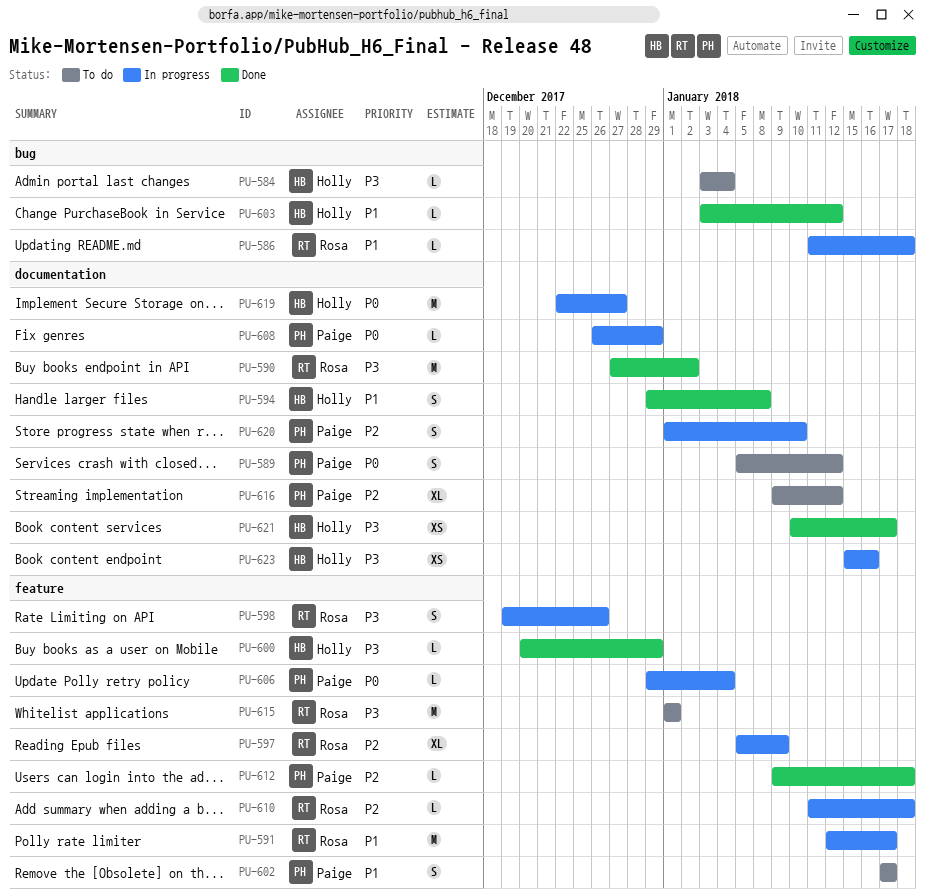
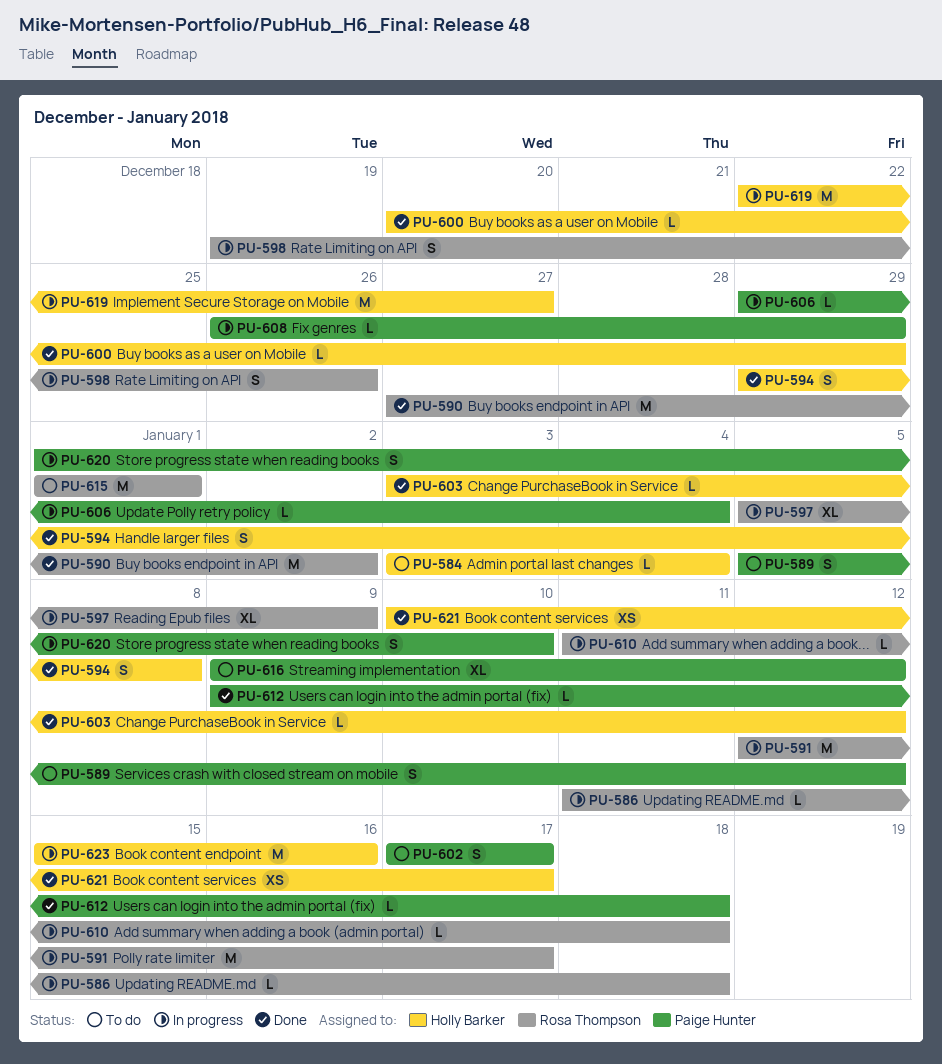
PU-623, estimate: XS -> M

